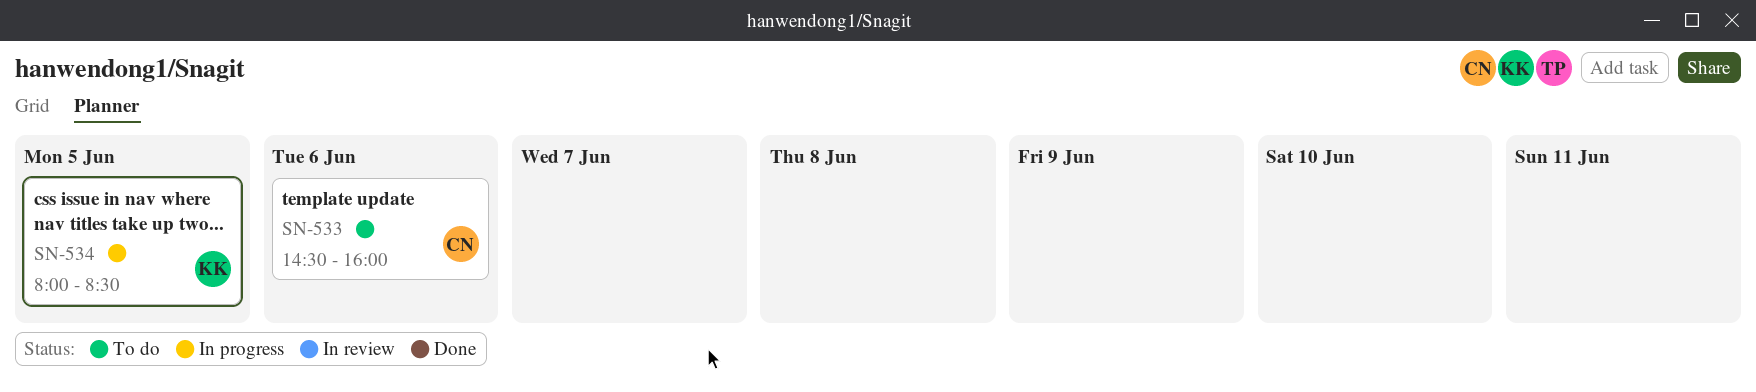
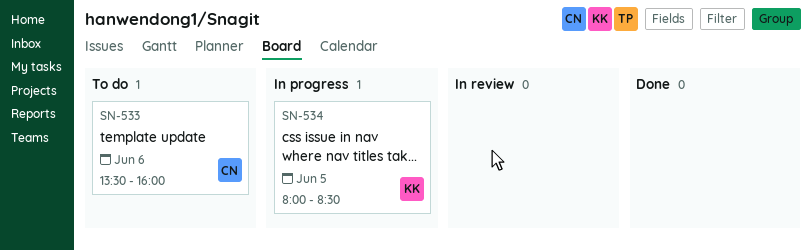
SN-533, begins: 14:30 -> 13:30

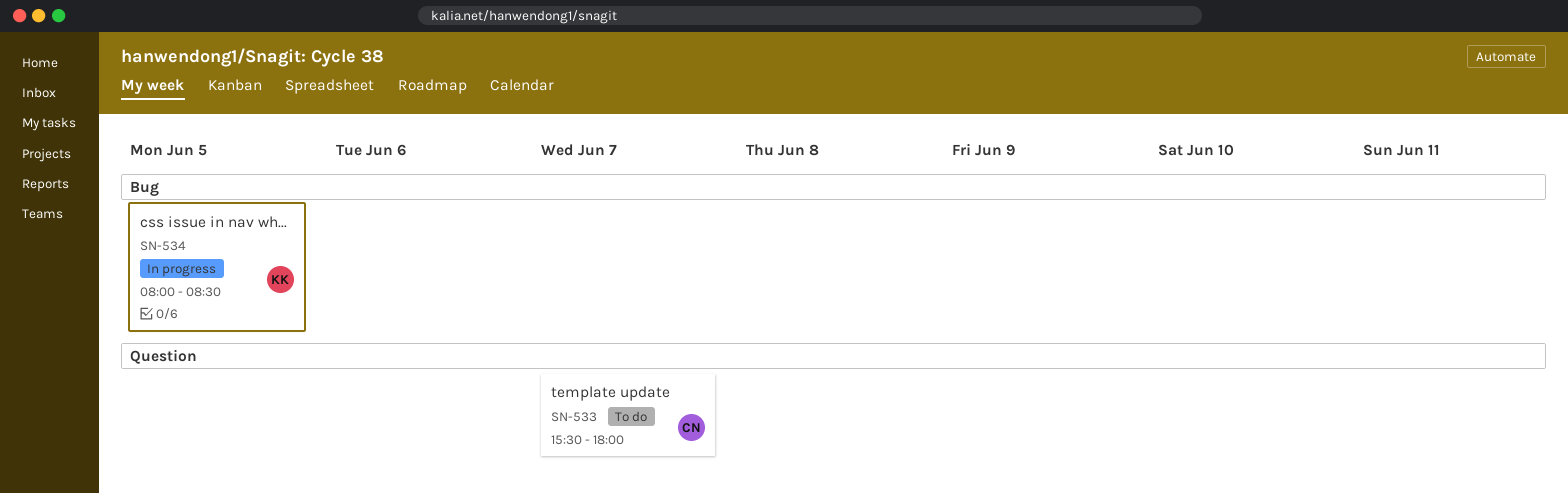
SN-533, day: Jun 6 -> Jun 7
SN-533, begins: 13:30 -> 15:30
SN-533, ends: 16:00 -> 18:00

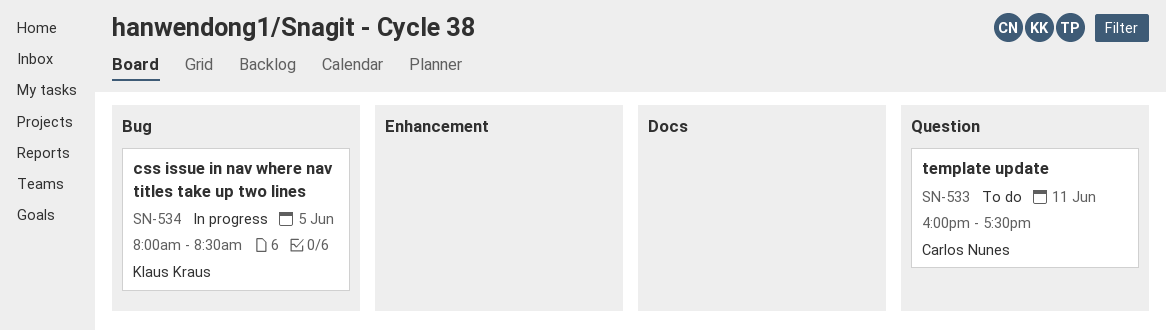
SN-533, day: Jun 7 -> Jun 11
SN-533, begins: 15:30 -> 16:00
SN-533, ends: 18:00 -> 17:30

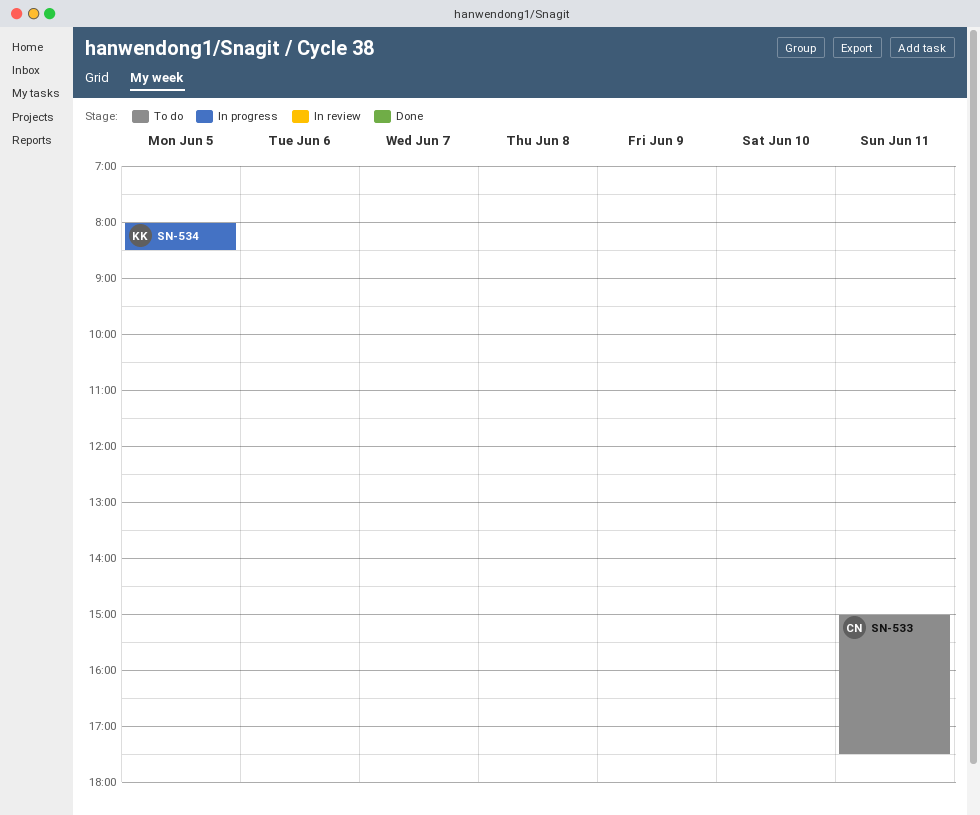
SN-533, begins: 16:00 -> 15:00

